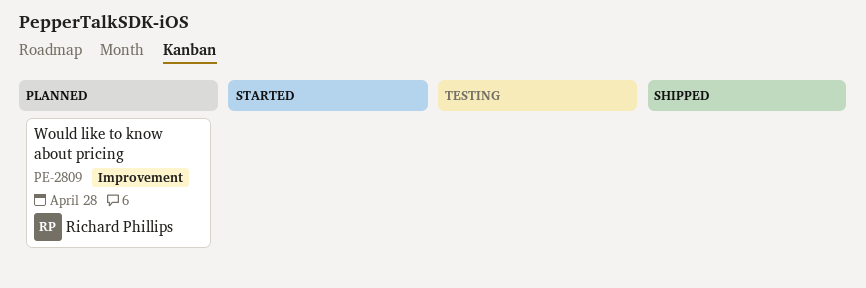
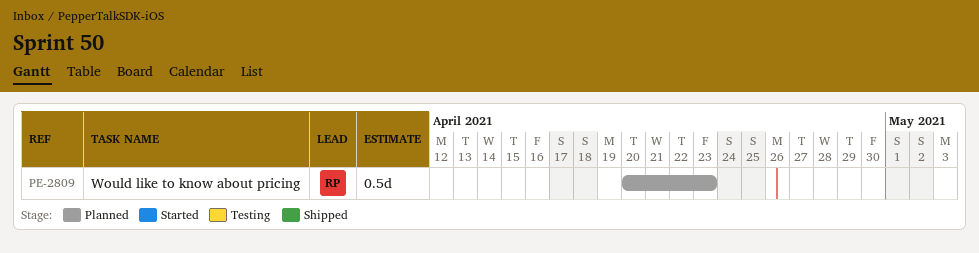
PE-2809, due: Apr 28 -> Apr 23

